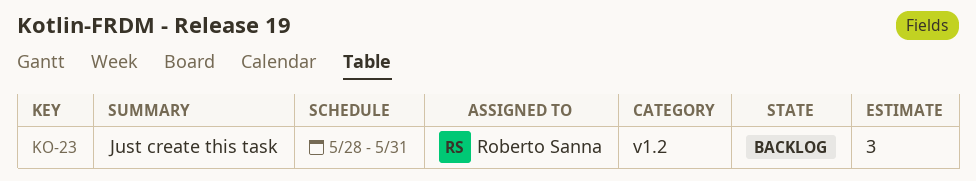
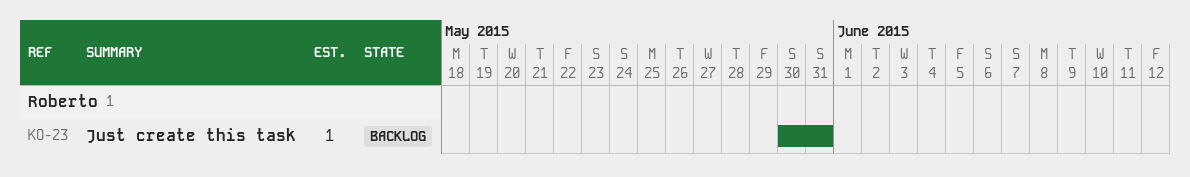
KO-23, estimate: 3 -> 1
KO-23, start: May 28 -> May 30

